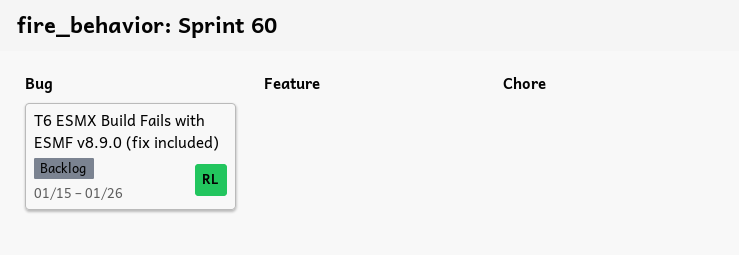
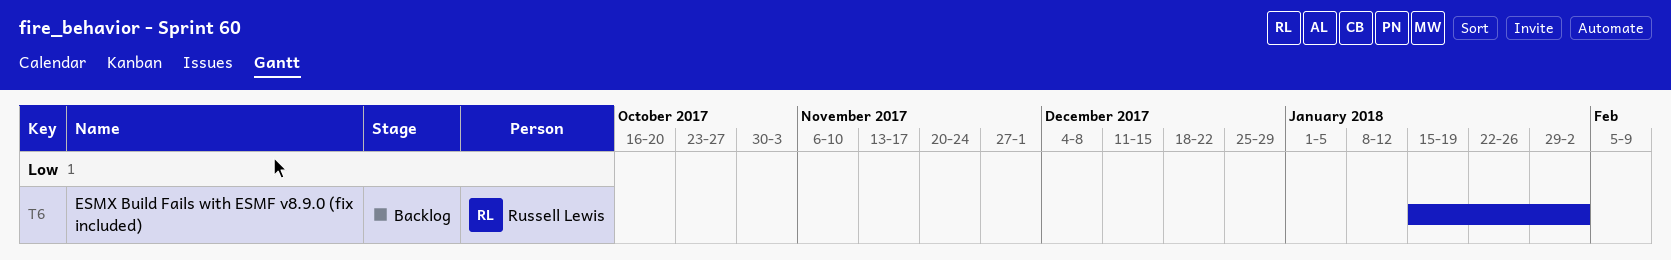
T6, due: Jan 26 -> Feb 2

